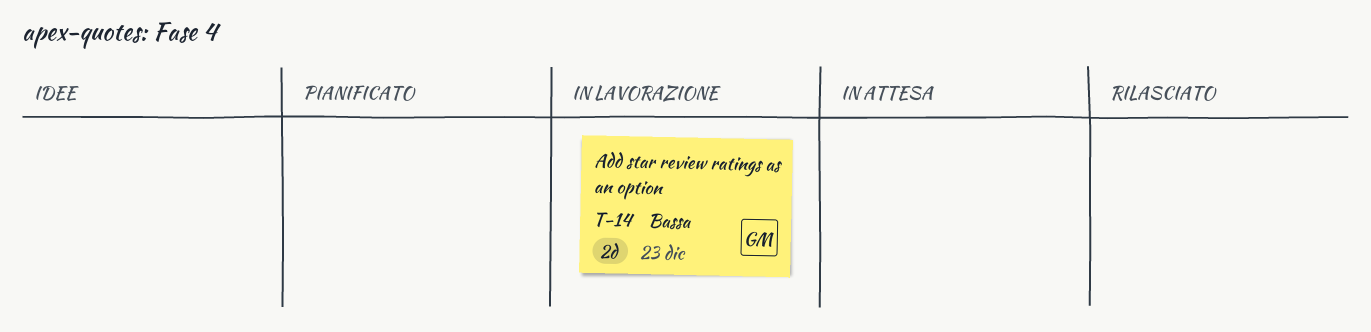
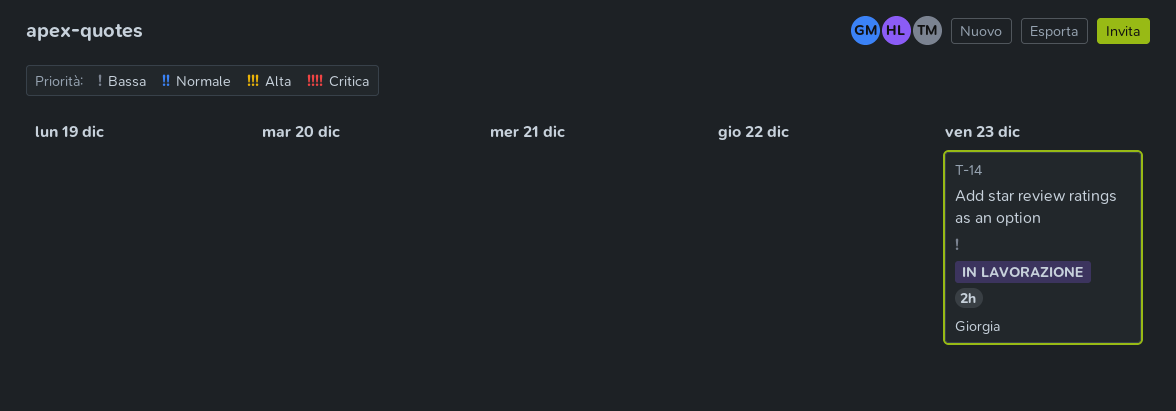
T-14, estimate: 2d -> 2h

